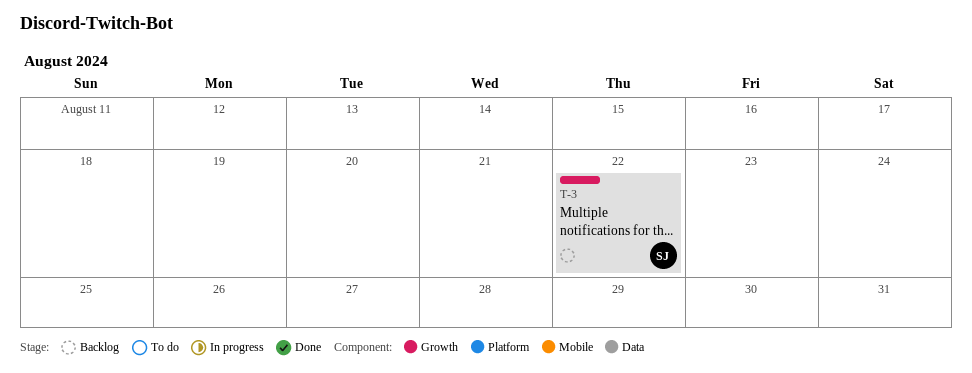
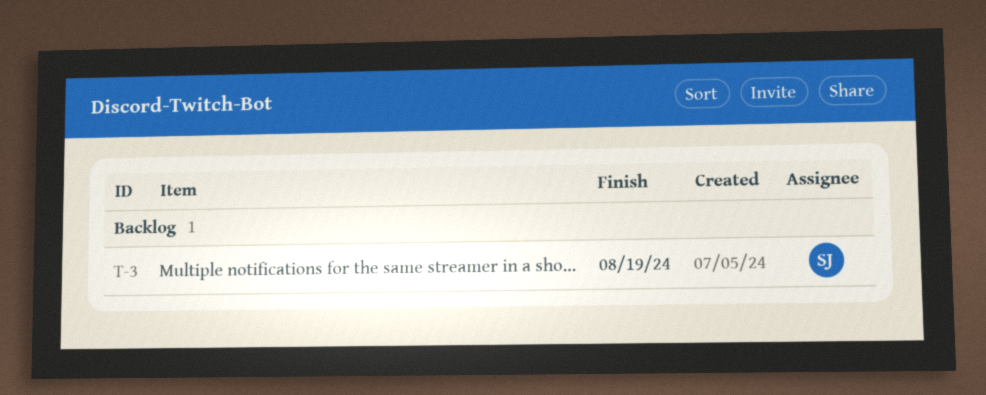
T-3, due: Aug 22 -> Aug 19

